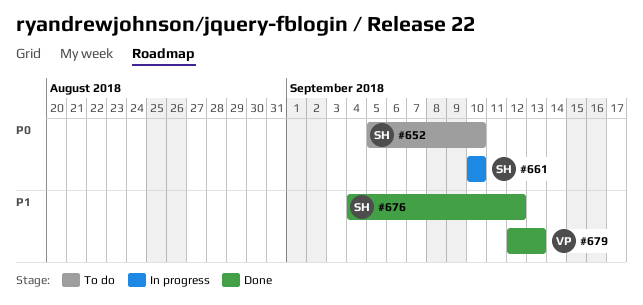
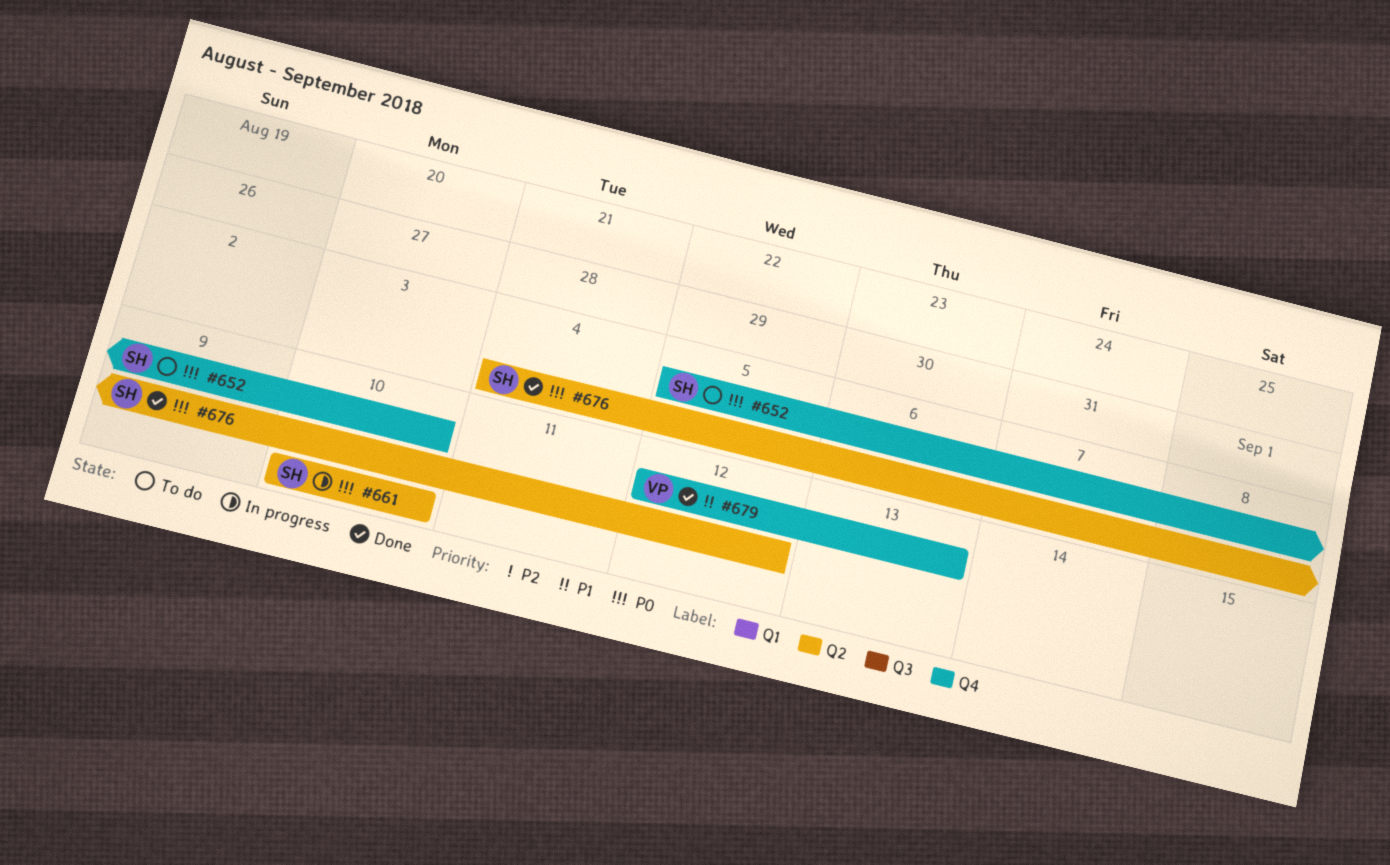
#676, priority: P1 -> P0

